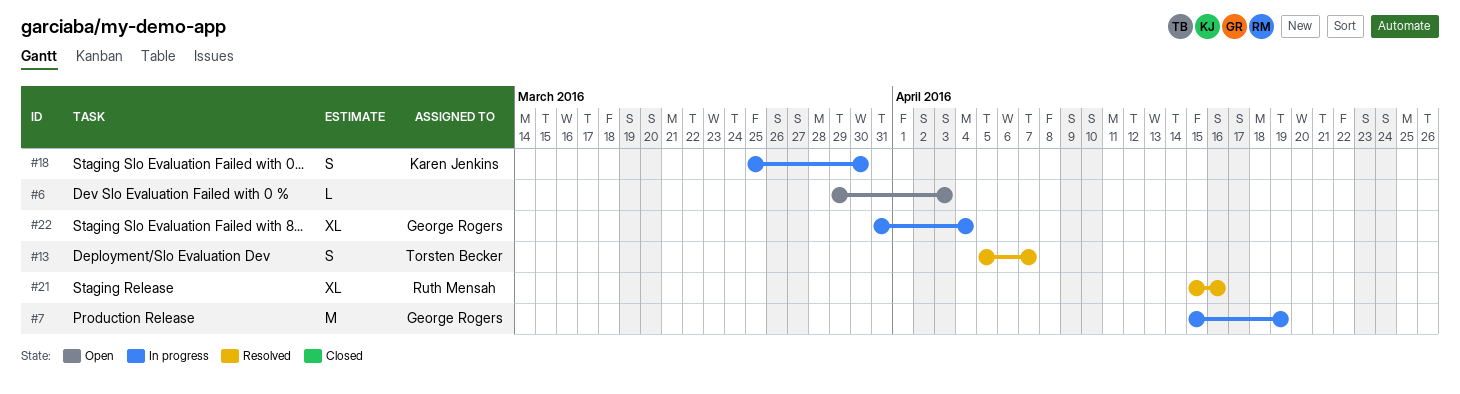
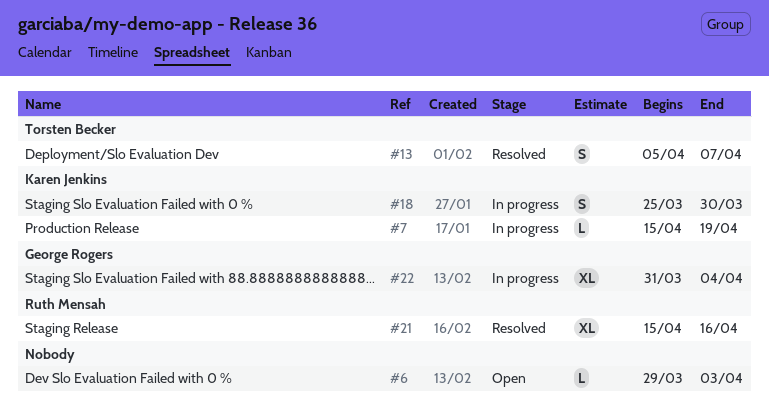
#7, owner: George Rogers -> Karen Jenkins
#7, estimate: M -> L

